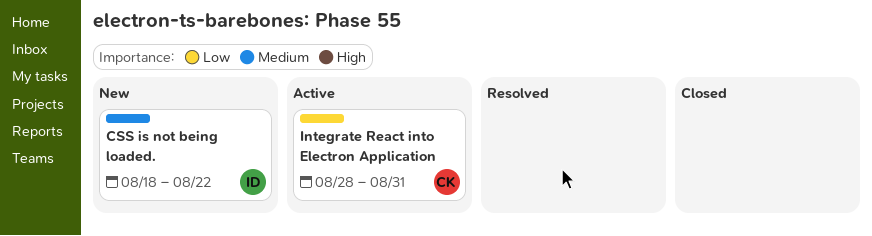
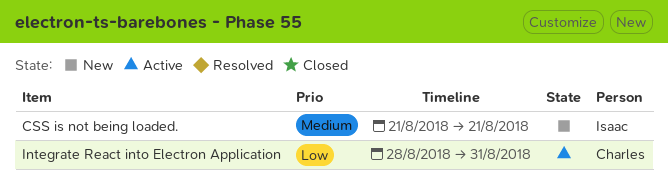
CSS is not being loaded., start: Aug 18 -> Aug 21
CSS is not being loaded., due: Aug 22 -> Aug 21

